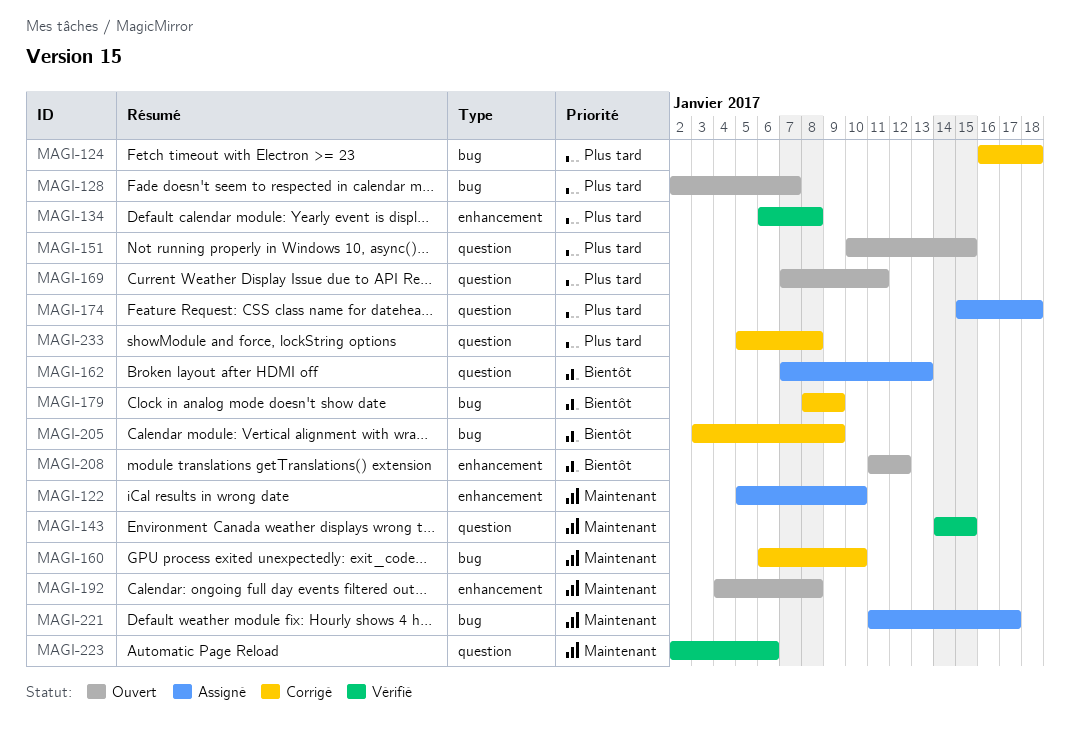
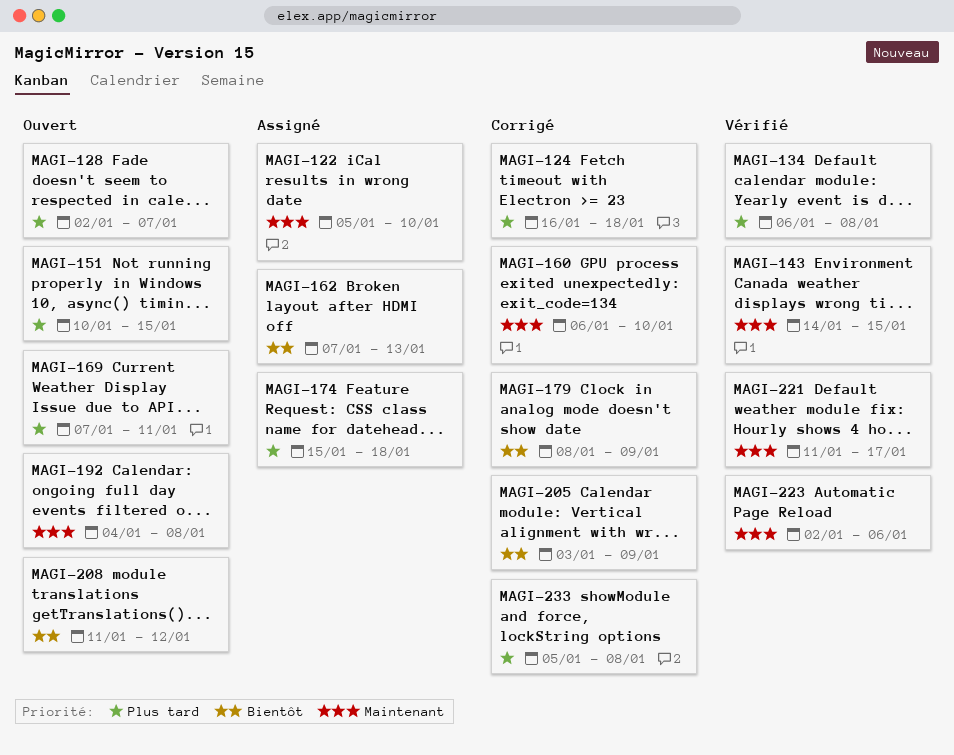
MAGI-221, status: Assigné -> Vérifié

